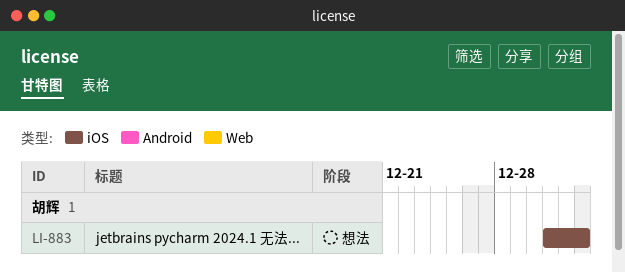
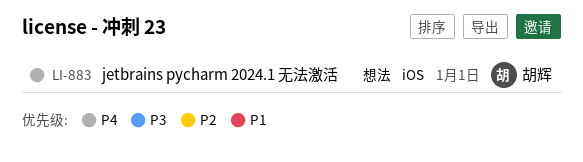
LI-883, due: Jan 2 -> Jan 1

